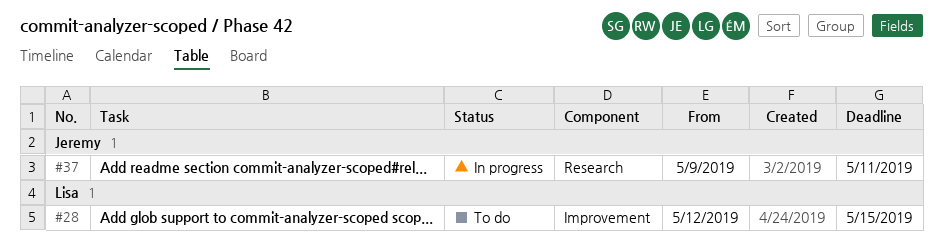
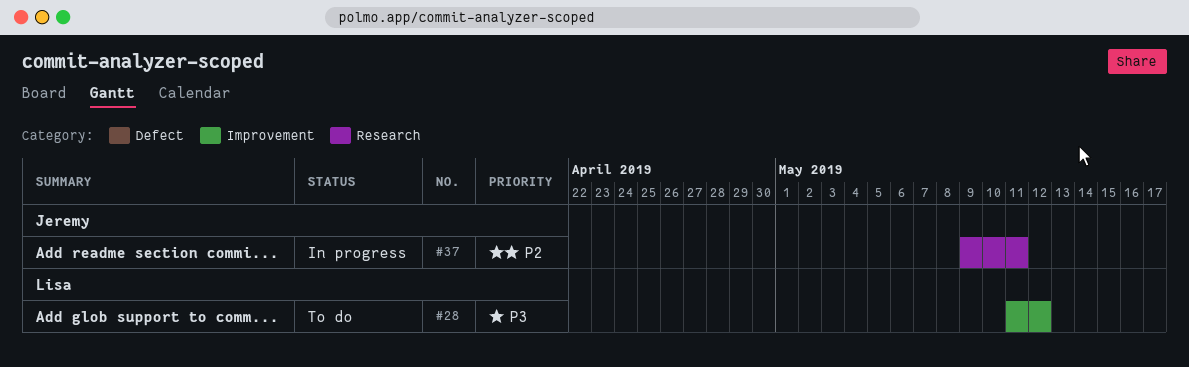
#28, start: May 12 -> May 11
#28, due: May 15 -> May 12

